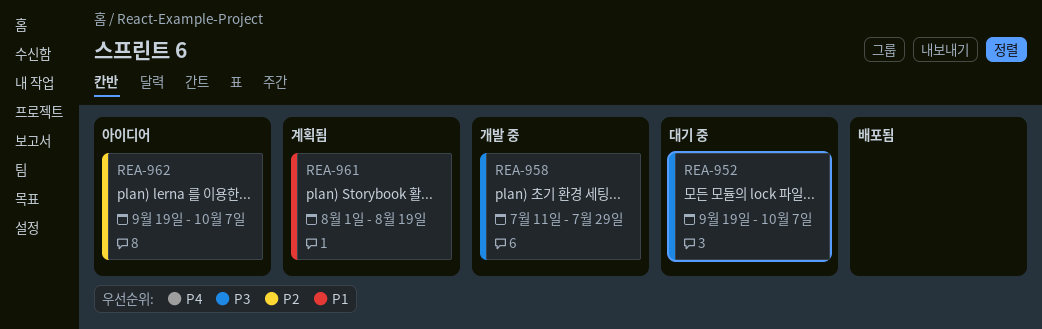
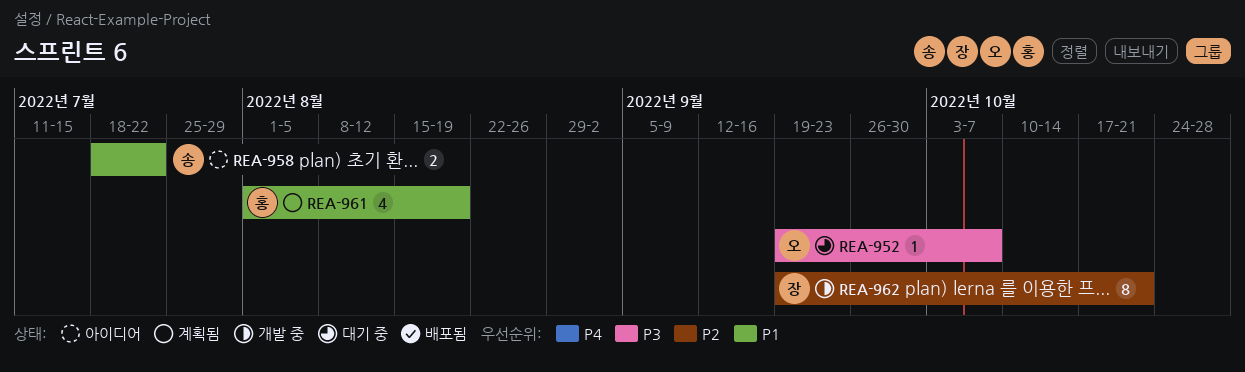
REA-958, status: 개발 중 -> 아이디어
REA-958, priority: P3 -> P1
REA-958, start: Jul 11 -> Jul 18
REA-958, due: Jul 29 -> Jul 22
REA-962, status: 아이디어 -> 개발 중
REA-962, due: Oct 7 -> Oct 21

